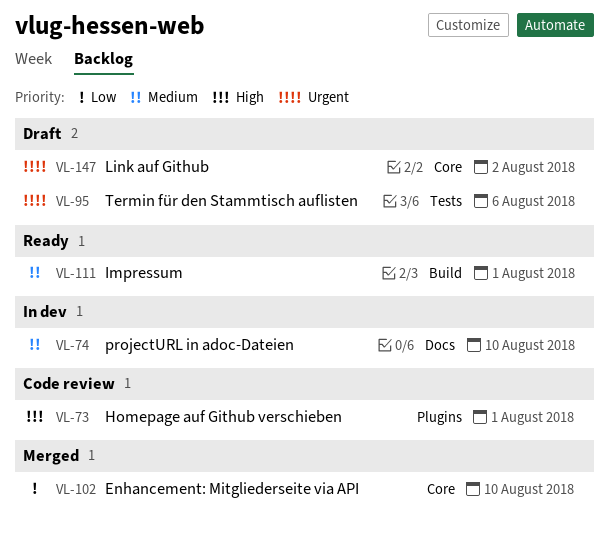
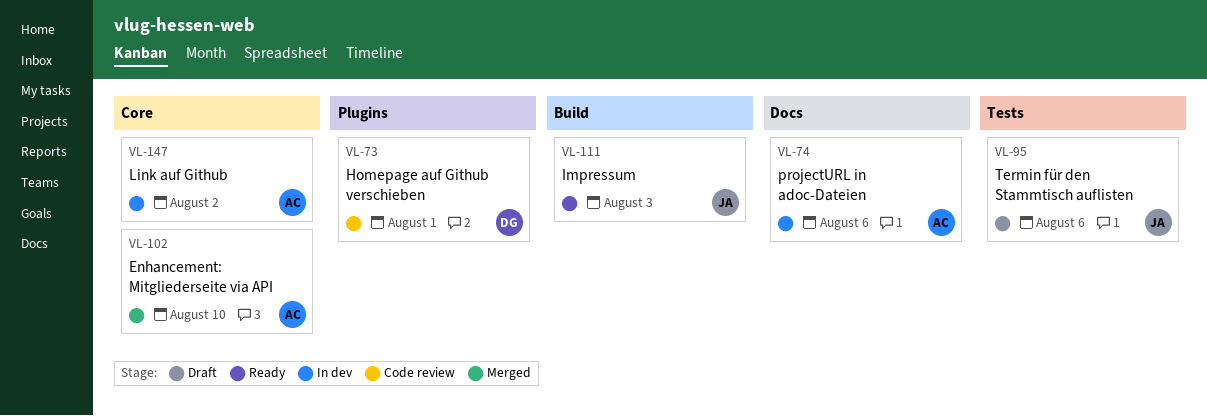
VL-74, due: Aug 10 -> Aug 6
VL-111, due: Aug 1 -> Aug 3
VL-147, status: Draft -> In dev

